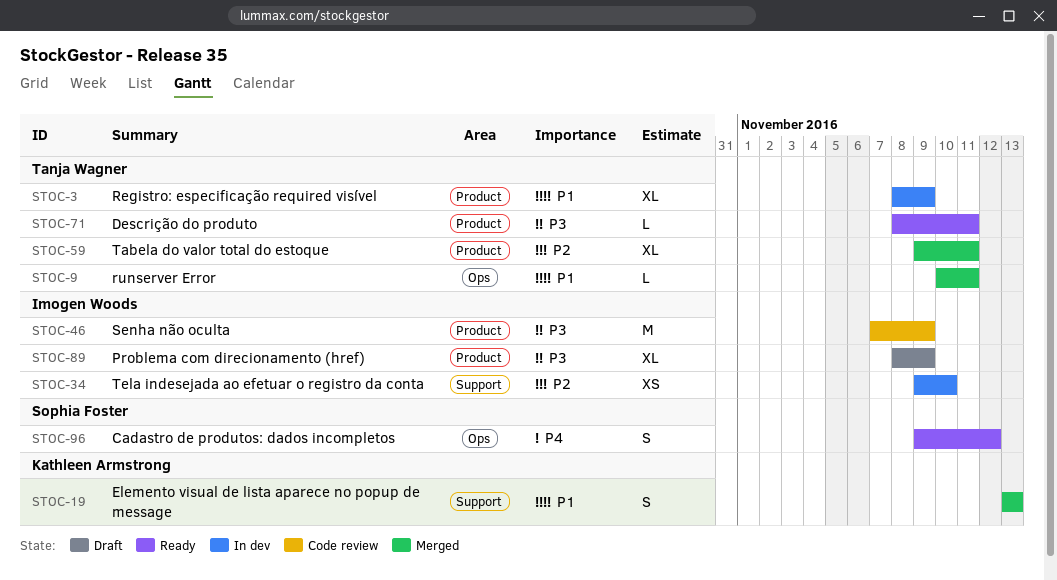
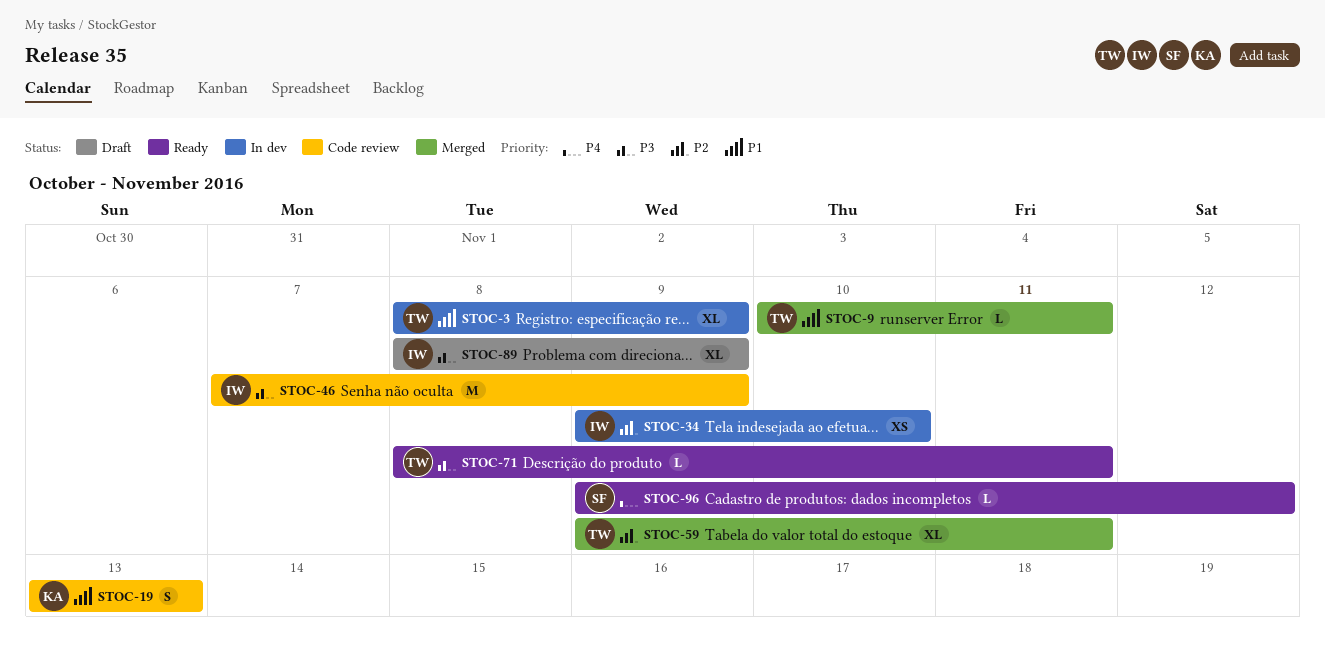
STOC-19, status: Merged -> Code review
STOC-96, estimate: S -> L

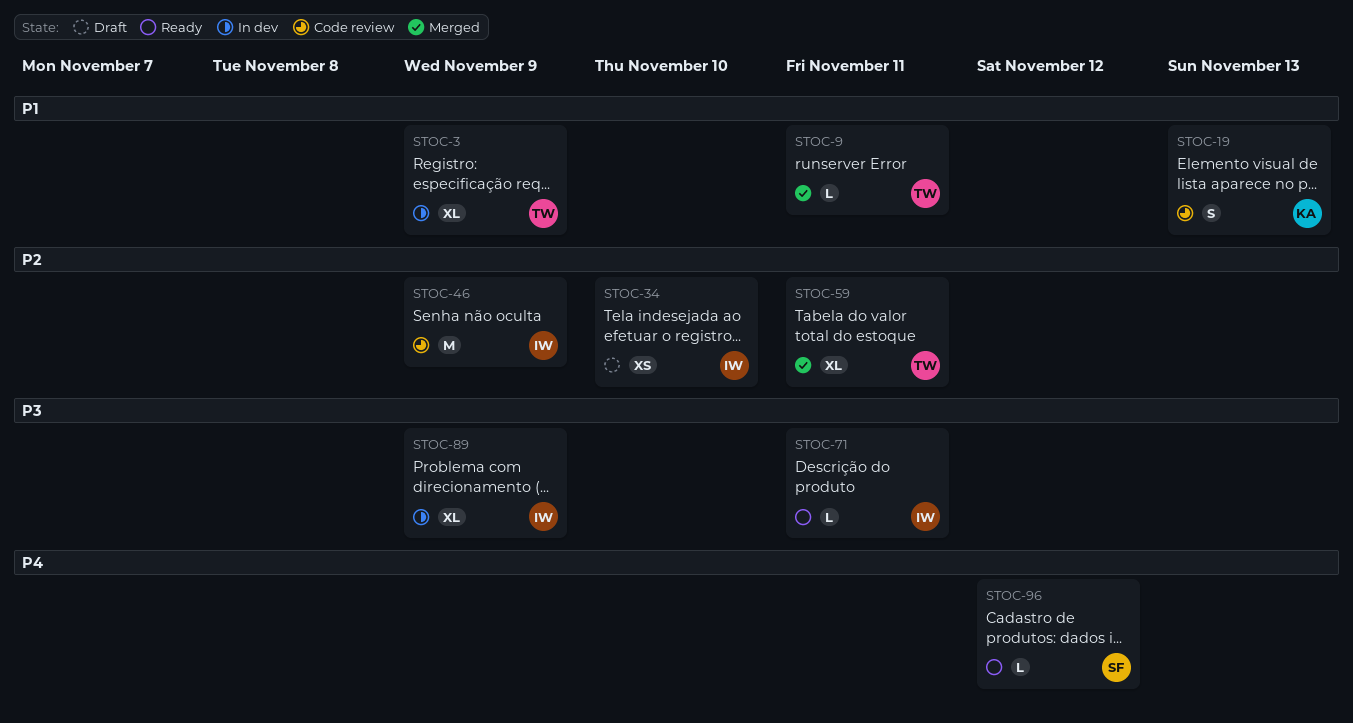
STOC-34, status: In dev -> Draft
STOC-46, priority: P3 -> P2
STOC-71, owner: TW -> IW
STOC-89, status: Draft -> In dev

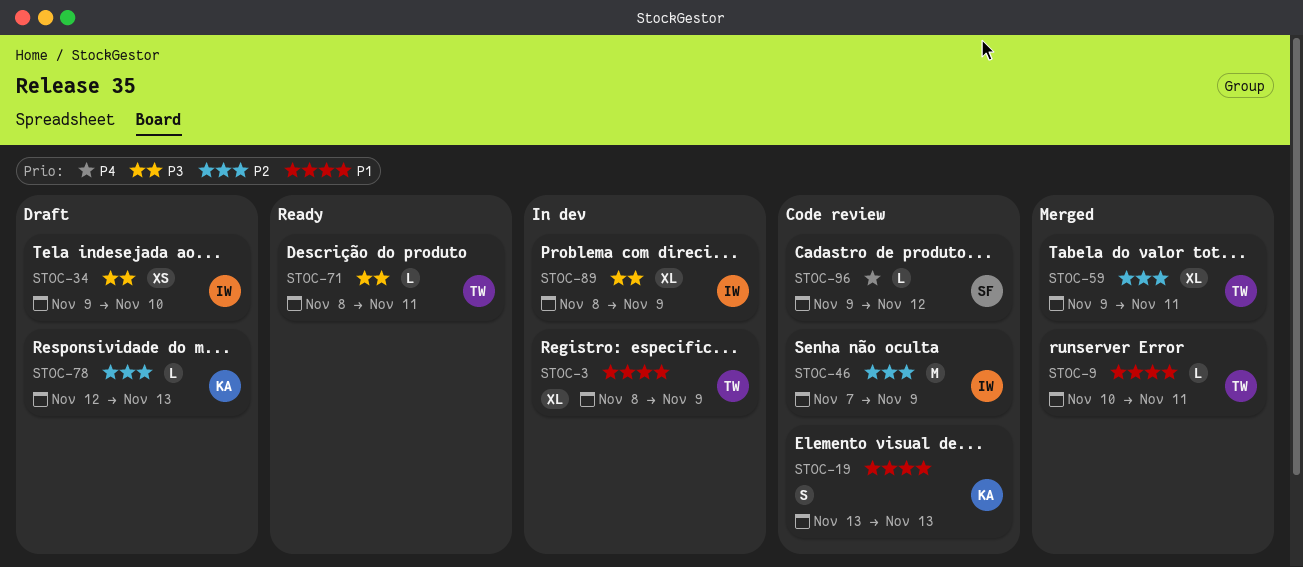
STOC-34, priority: P2 -> P3
STOC-71, owner: IW -> TW
STOC-78: none -> present
STOC-96, status: Ready -> Code review

